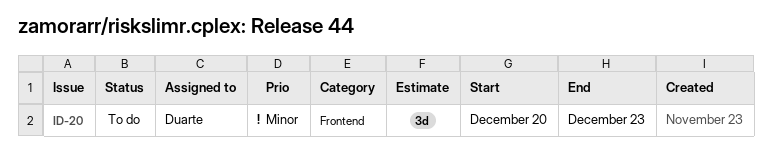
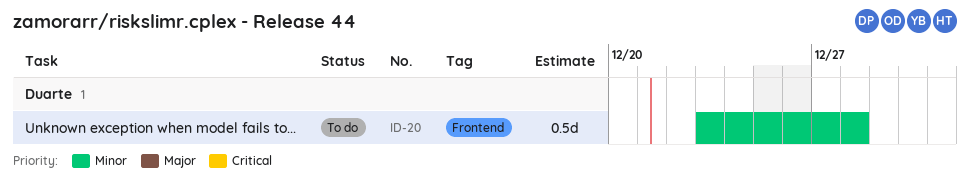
ID-20, estimate: 3d -> 0.5d
ID-20, start: Dec 20 -> Dec 23
ID-20, due: Dec 23 -> Dec 28

